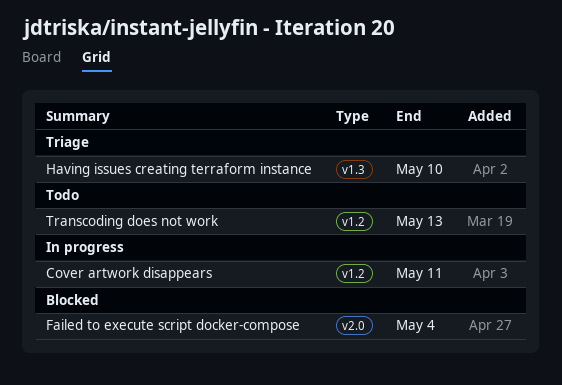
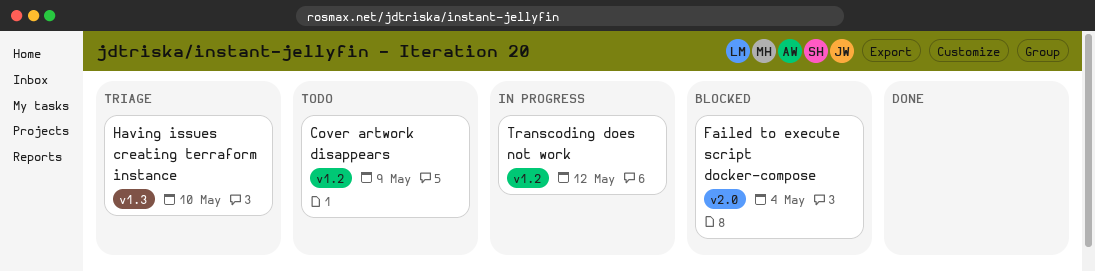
Cover artwork disappears, status: In progress -> Todo
Cover artwork disappears, due: May 11 -> May 9
Transcoding does not work, status: Todo -> In progress
Transcoding does not work, due: May 13 -> May 12

